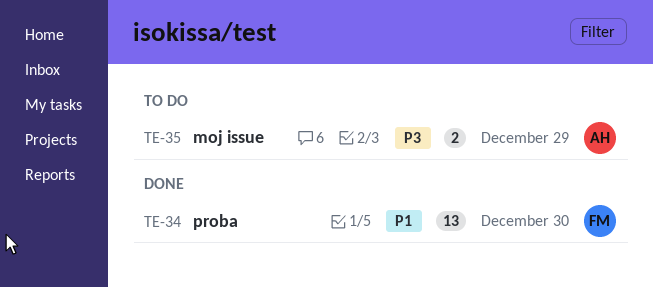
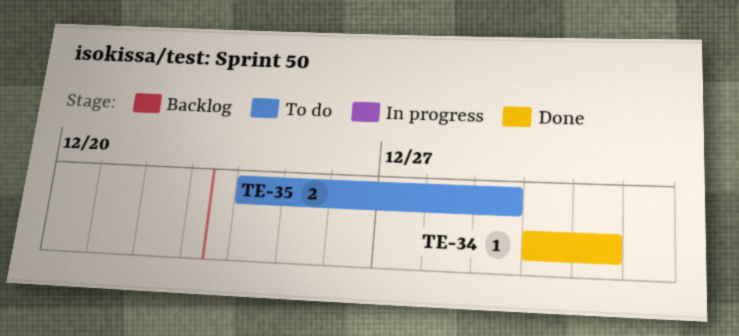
TE-34, estimate: 13 -> 1
TE-34, due: Dec 30 -> Dec 31

